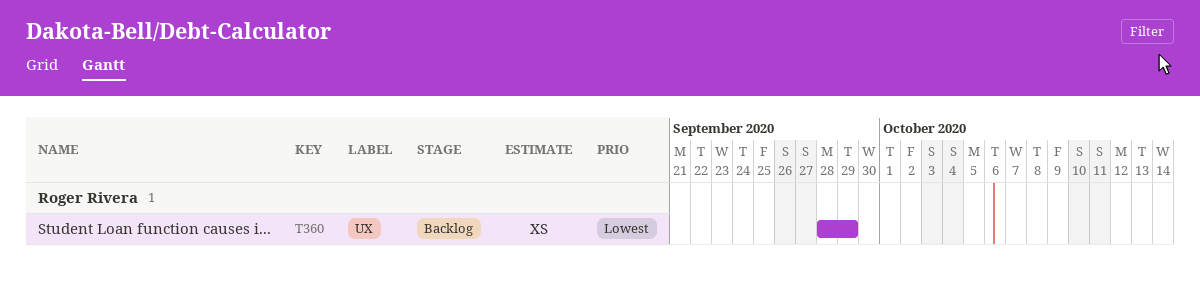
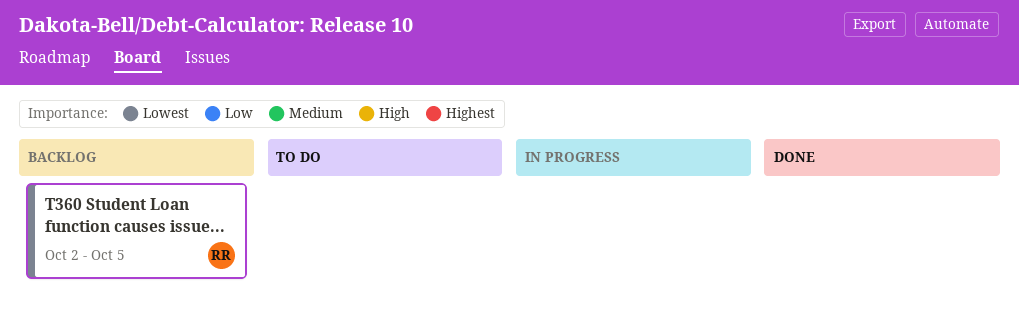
T360, start: Sep 28 -> Oct 2
T360, due: Sep 29 -> Oct 5

